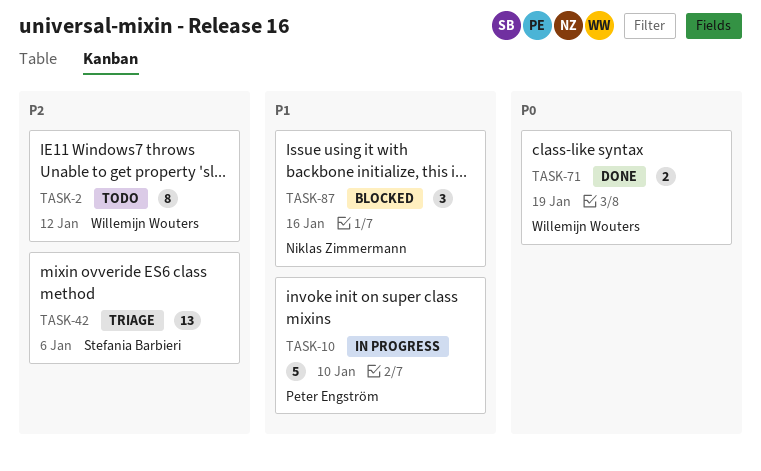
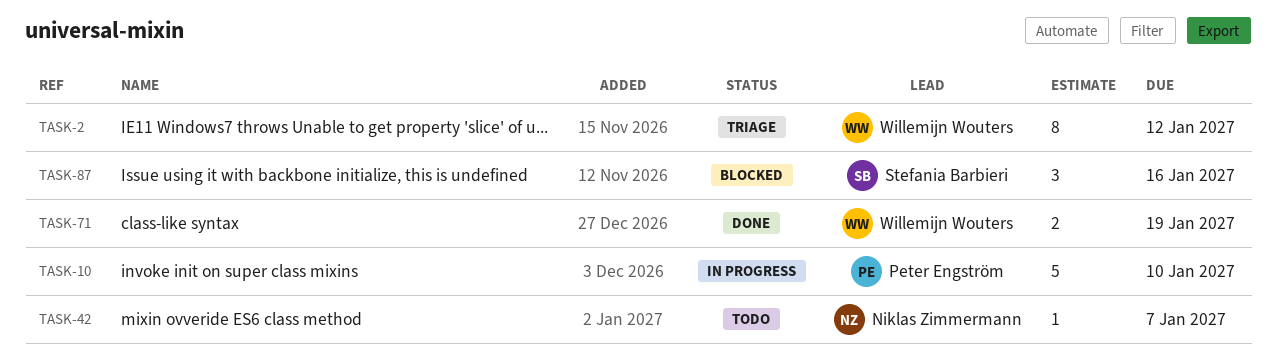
TASK-2, status: Todo -> Triage
TASK-42, status: Triage -> Todo
TASK-42, owner: Stefania Barbieri -> Niklas Zimmermann
TASK-42, estimate: 13 -> 1
TASK-42, due: Jan 6 -> Jan 7
TASK-87, owner: Niklas Zimmermann -> Stefania Barbieri

